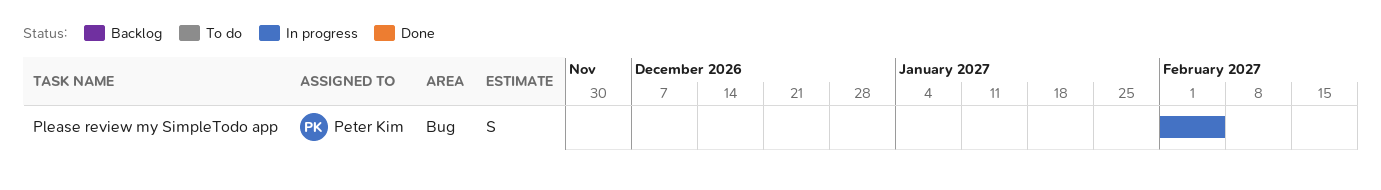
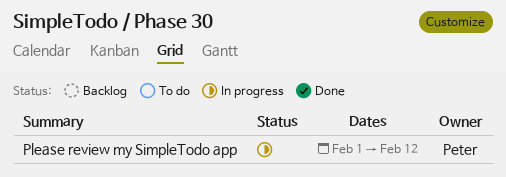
Please review my SimpleTodo app, due: Feb 5 -> Feb 12

